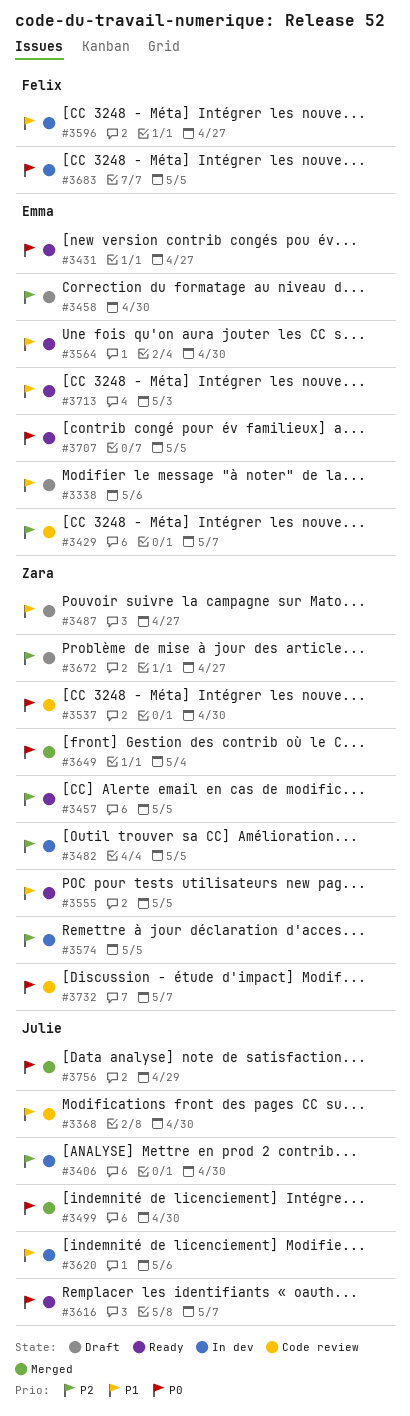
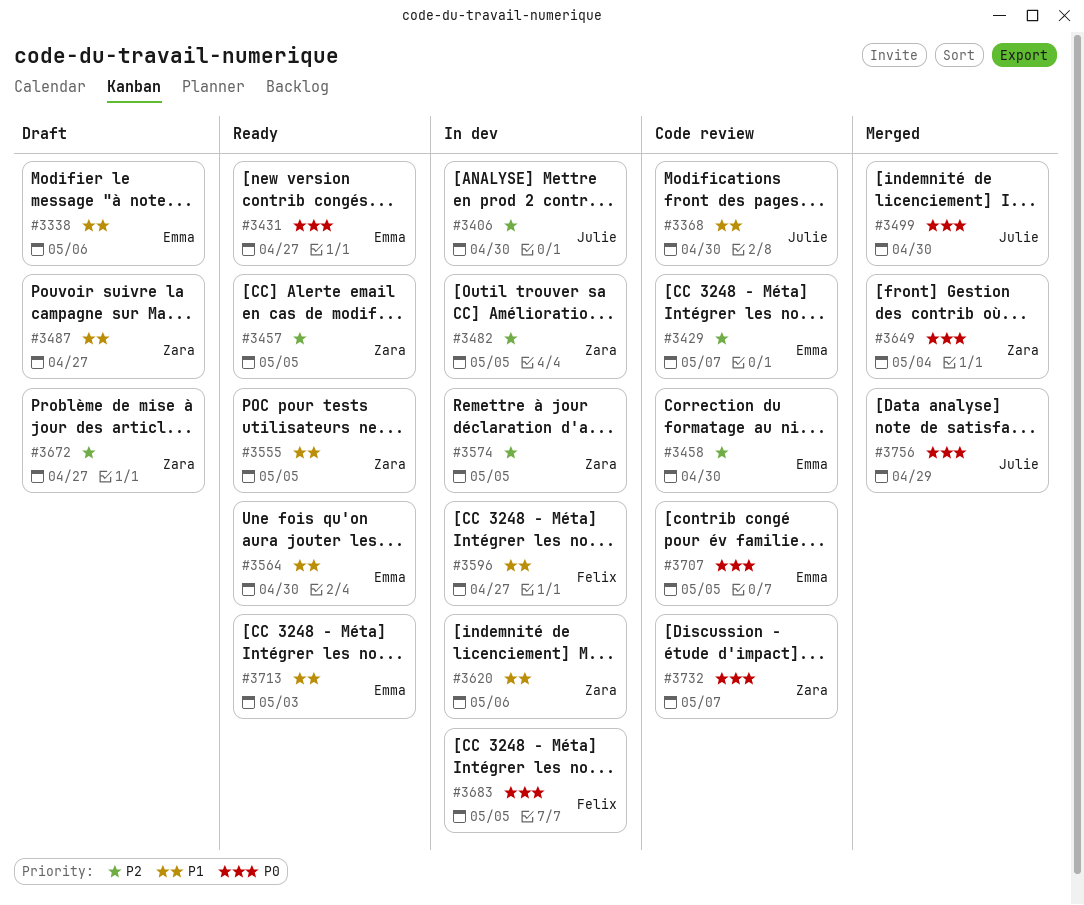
#3458, status: Draft -> Code review
#3537: present -> none
#3616: present -> none
#3620, owner: Julie -> Zara
#3707, status: Ready -> Code review

